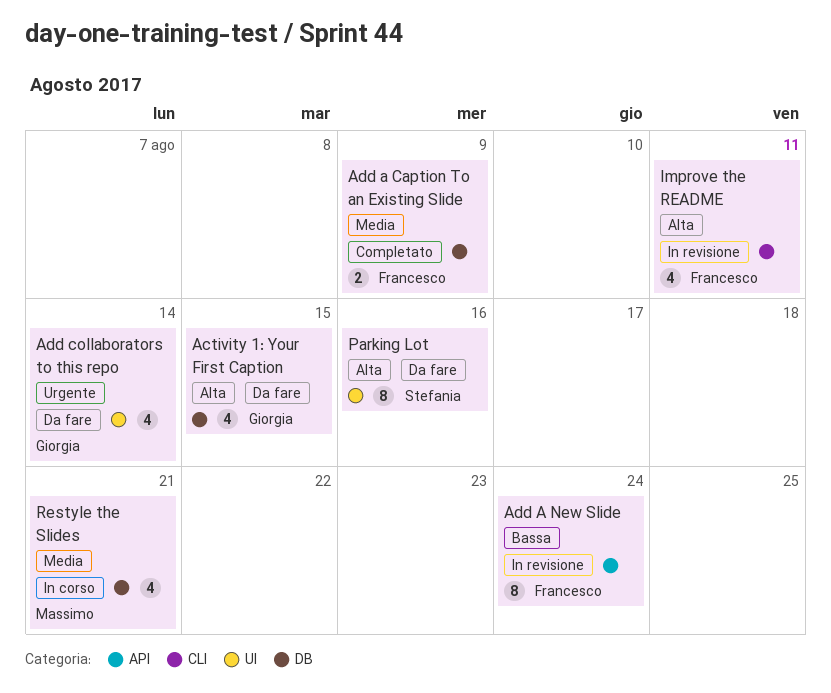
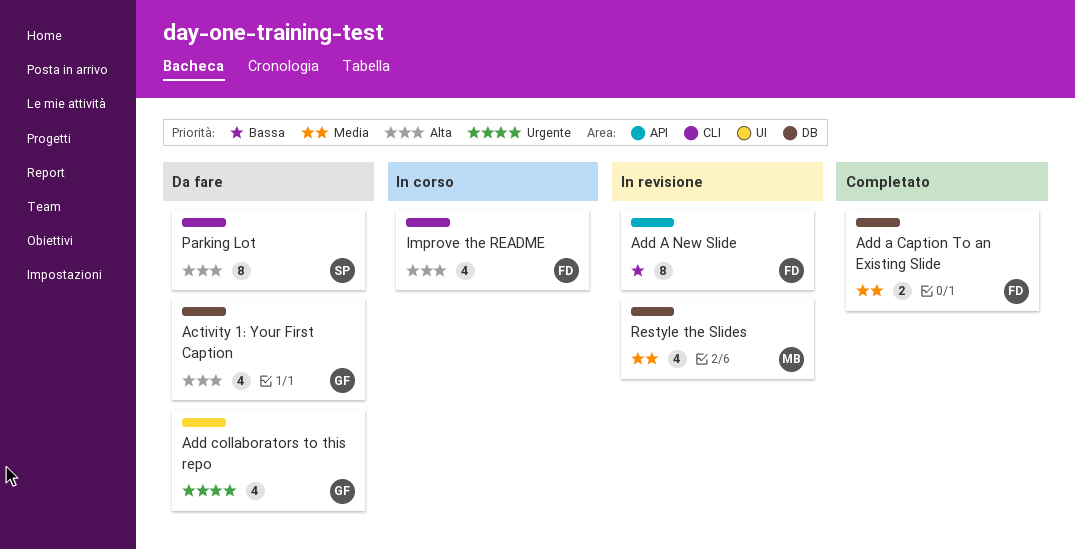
Improve the README, status: In revisione -> In corso
Parking Lot, label: UI -> CLI
Restyle the Slides, status: In corso -> In revisione

